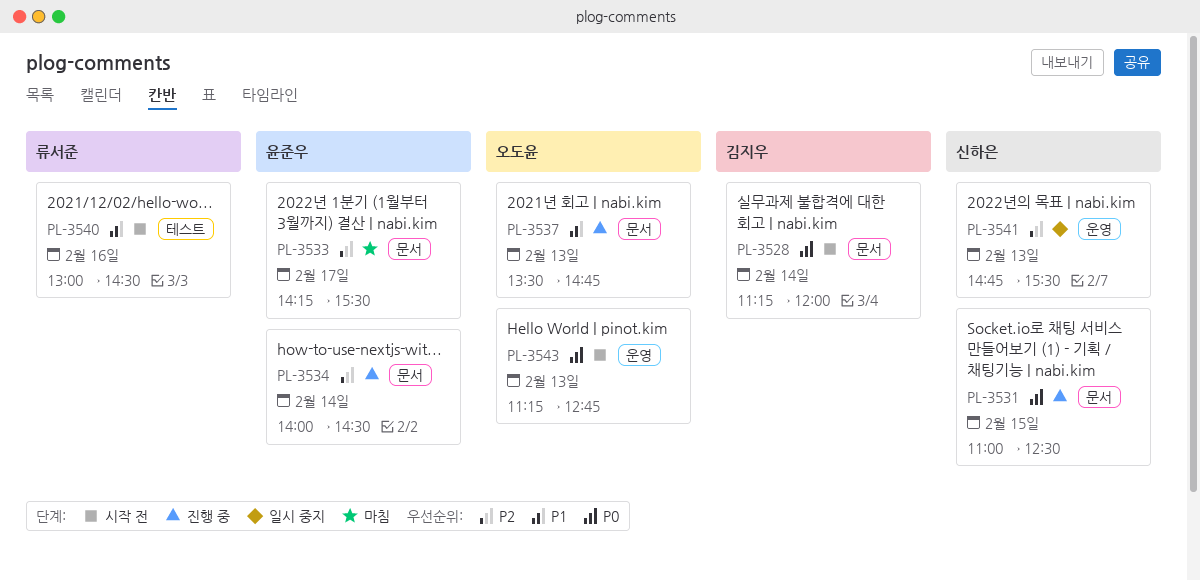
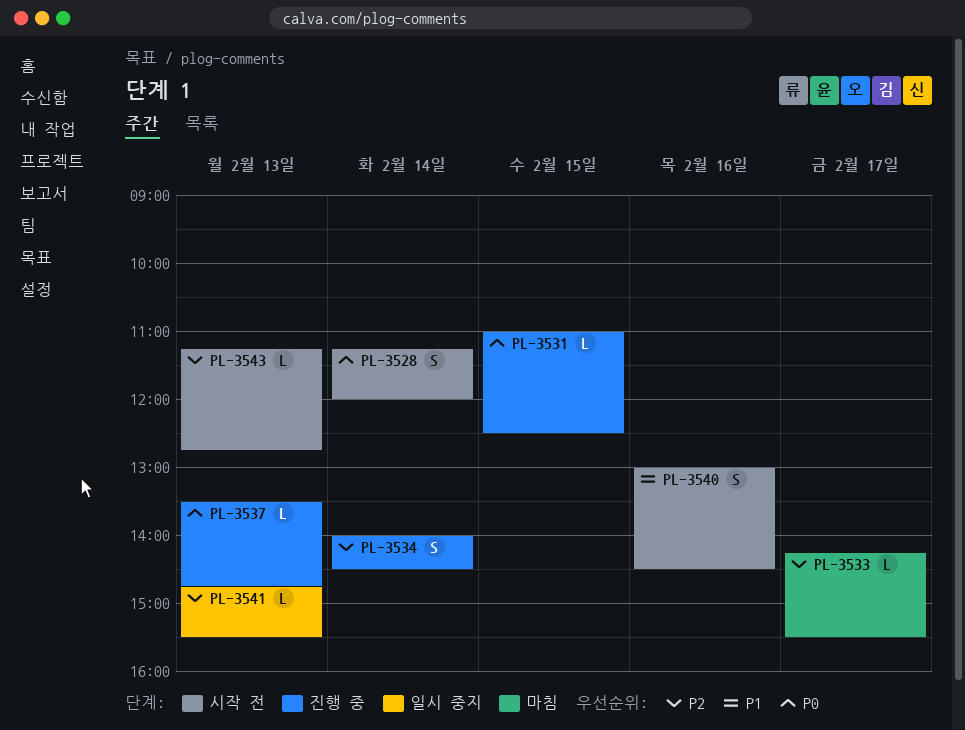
PL-3537, priority: P1 -> P0
PL-3543, priority: P0 -> P2

